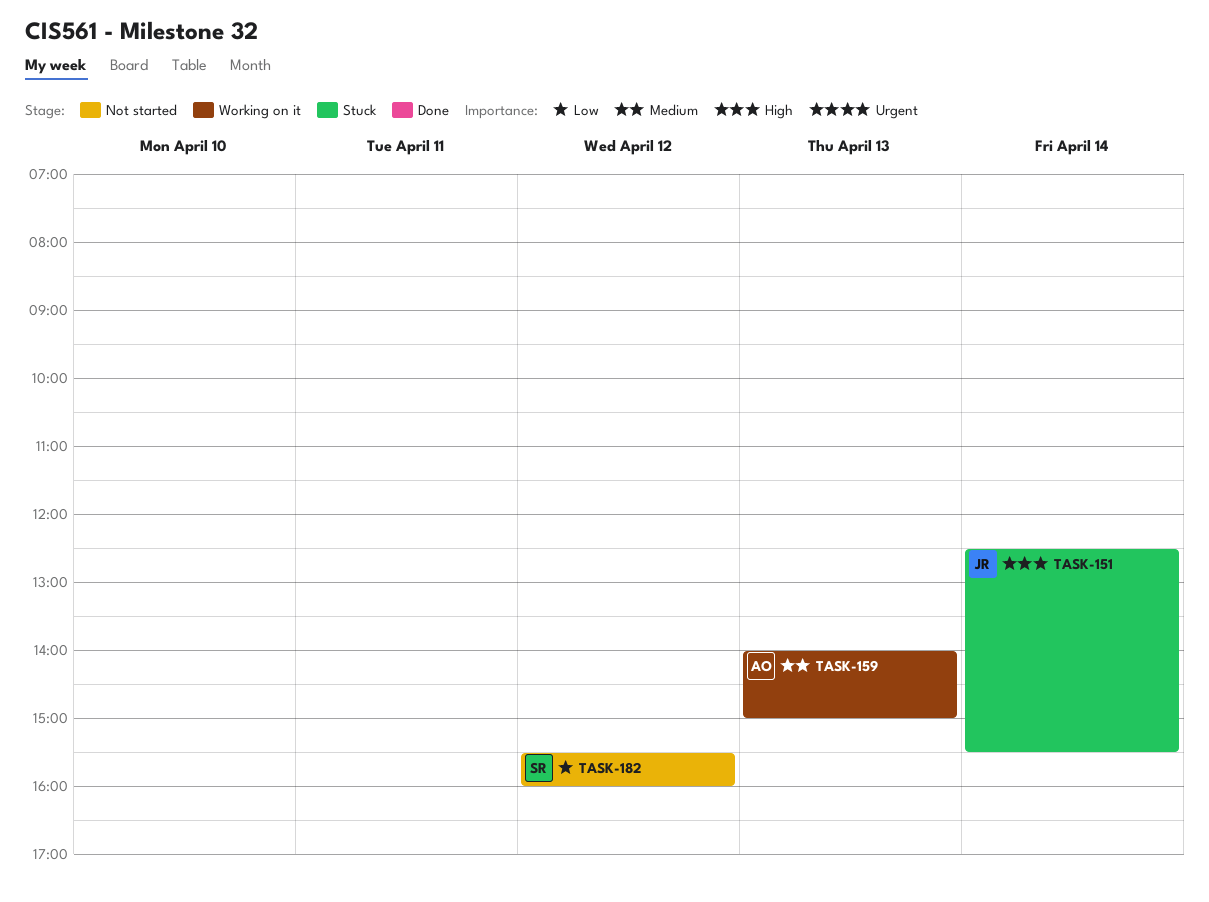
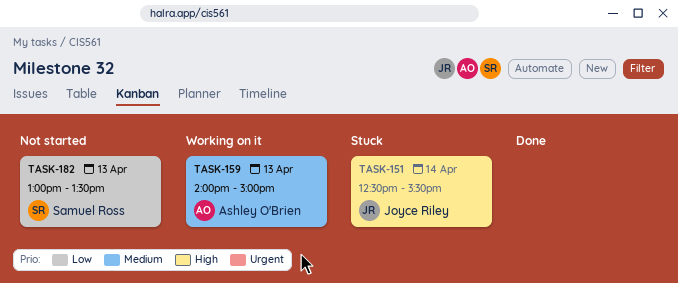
TASK-182, day: Apr 12 -> Apr 13
TASK-182, begins: 15:30 -> 13:00
TASK-182, ends: 16:00 -> 13:30

